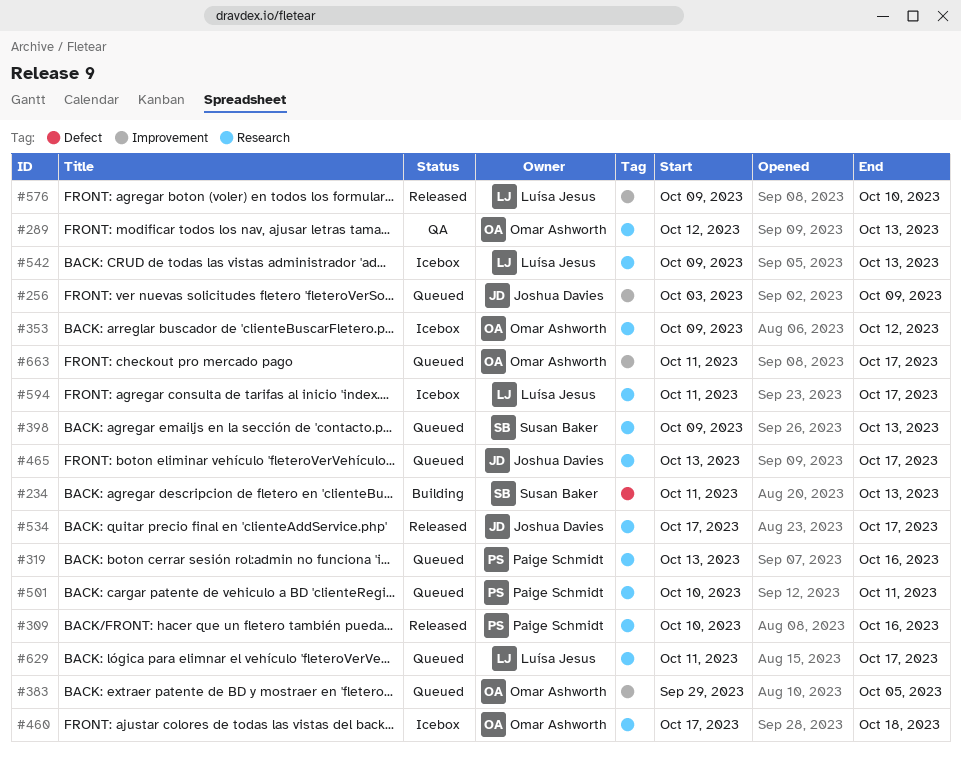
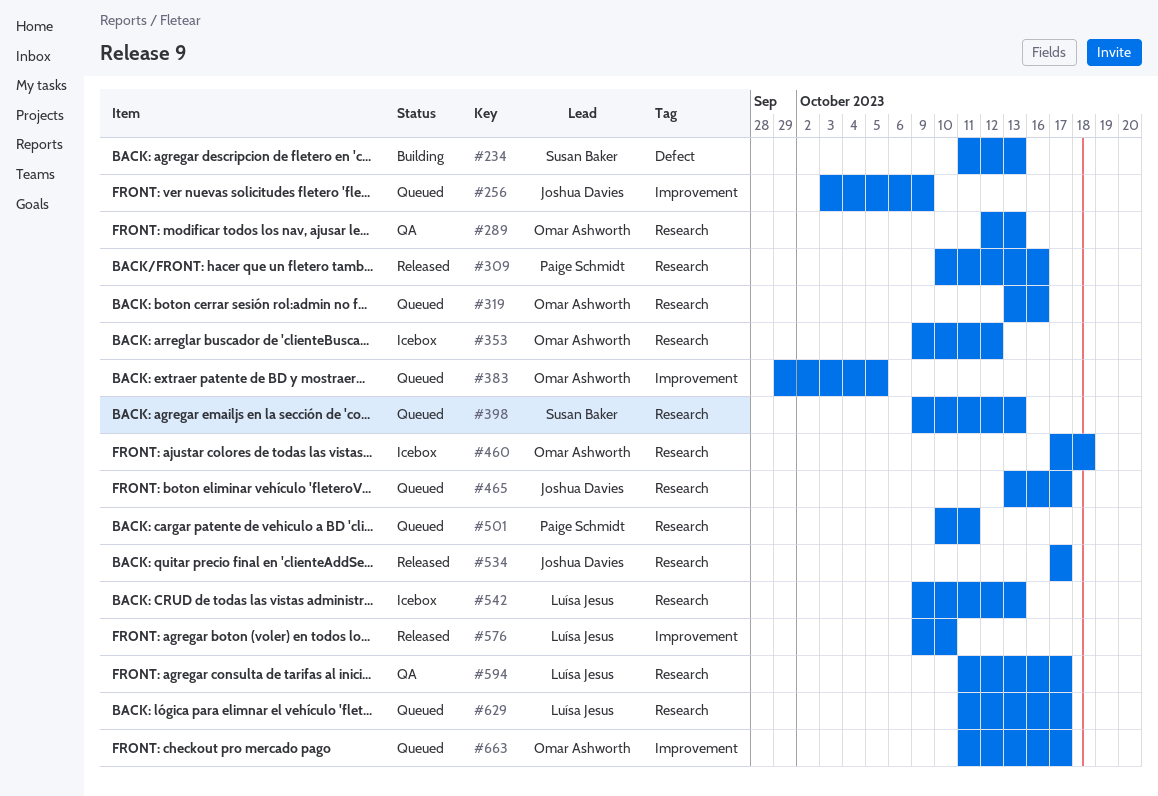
#319, owner: Paige Schmidt -> Omar Ashworth
#594, status: Icebox -> QA

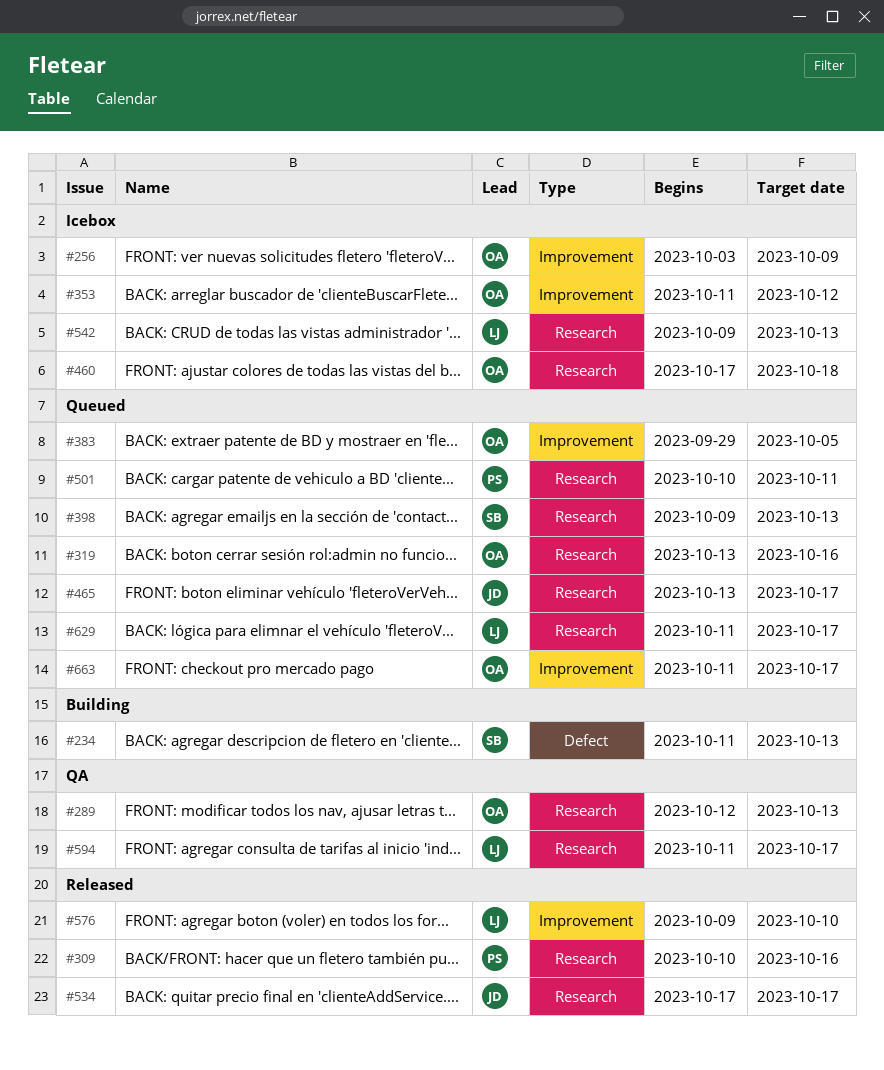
#256, status: Queued -> Icebox
#256, owner: Joshua Davies -> Omar Ashworth
#353, label: Research -> Improvement
#353, start: Oct 9 -> Oct 11

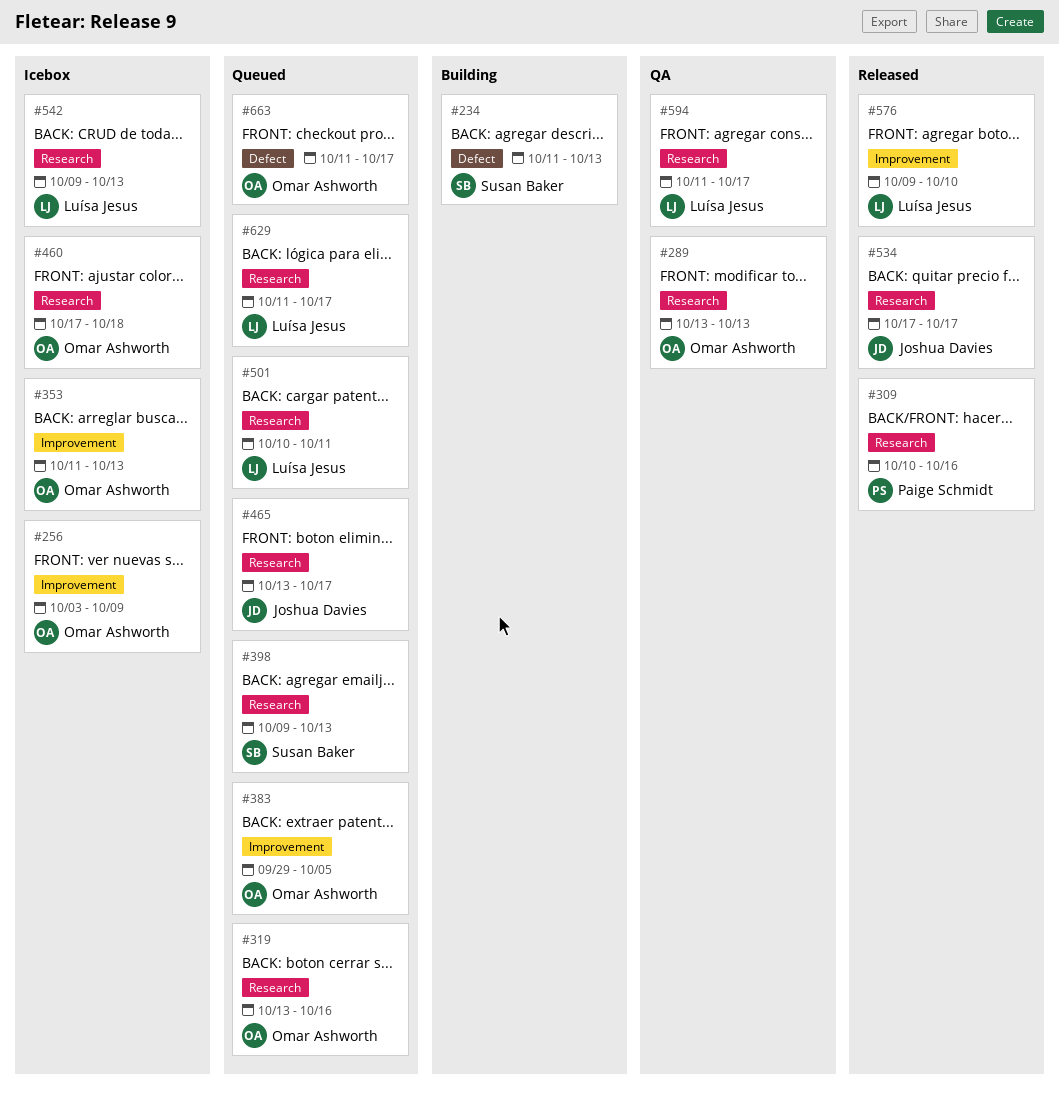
#289, start: Oct 12 -> Oct 13
#353, due: Oct 12 -> Oct 13
#501, owner: Paige Schmidt -> Luísa Jesus
#663, label: Improvement -> Defect

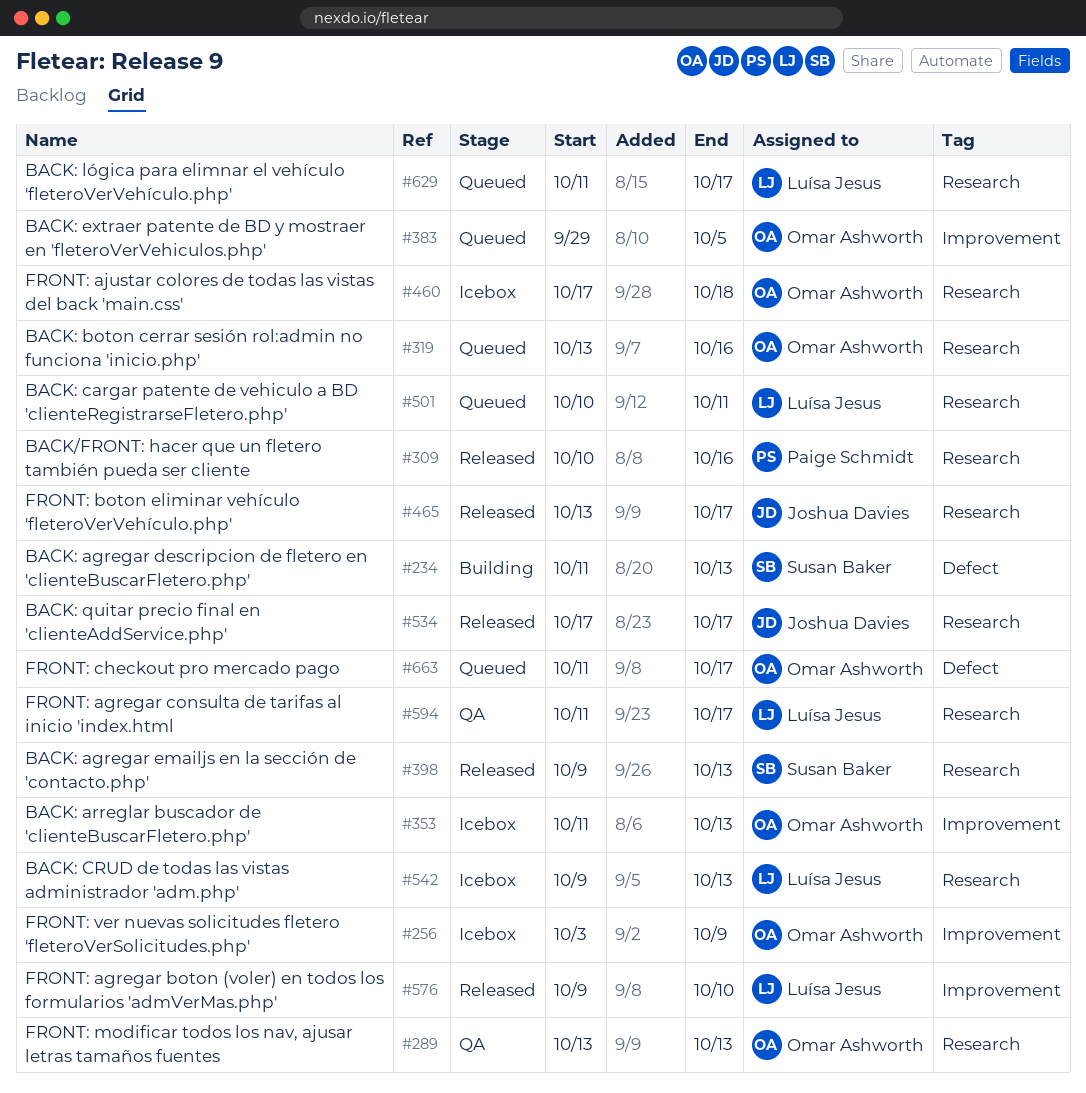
#398, status: Queued -> Released
#465, status: Queued -> Released

